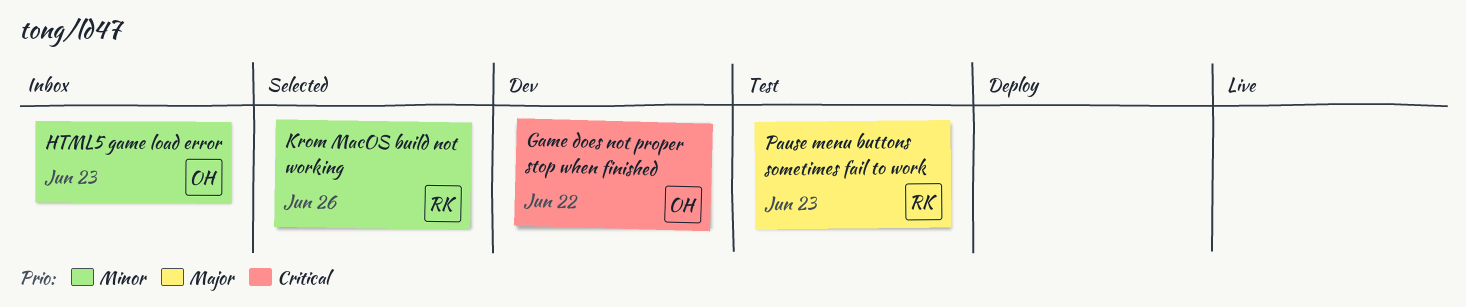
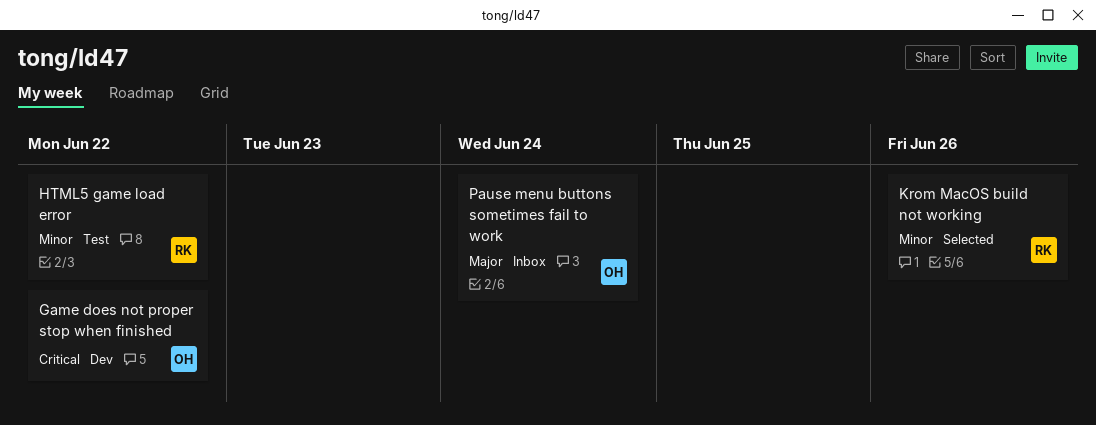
HTML5 game load error, status: Inbox -> Test
HTML5 game load error, owner: OH -> RK
HTML5 game load error, due: Jun 23 -> Jun 22
Pause menu buttons sometimes fail to work, status: Test -> Inbox
Pause menu buttons sometimes fail to work, owner: RK -> OH
Pause menu buttons sometimes fail to work, due: Jun 23 -> Jun 24

